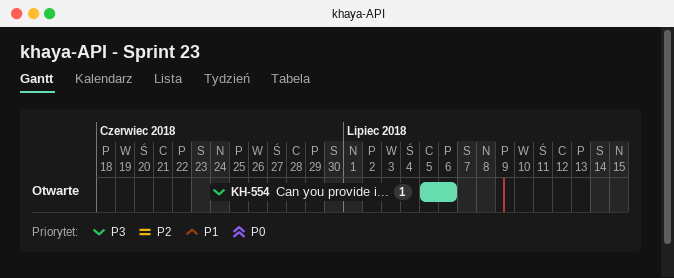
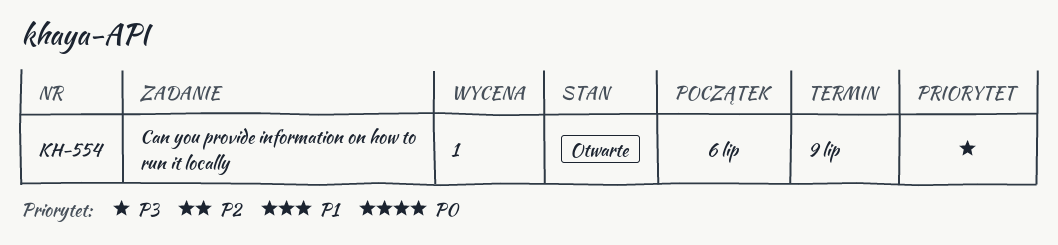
KH-554, start: Jul 5 -> Jul 6
KH-554, due: Jul 6 -> Jul 9

